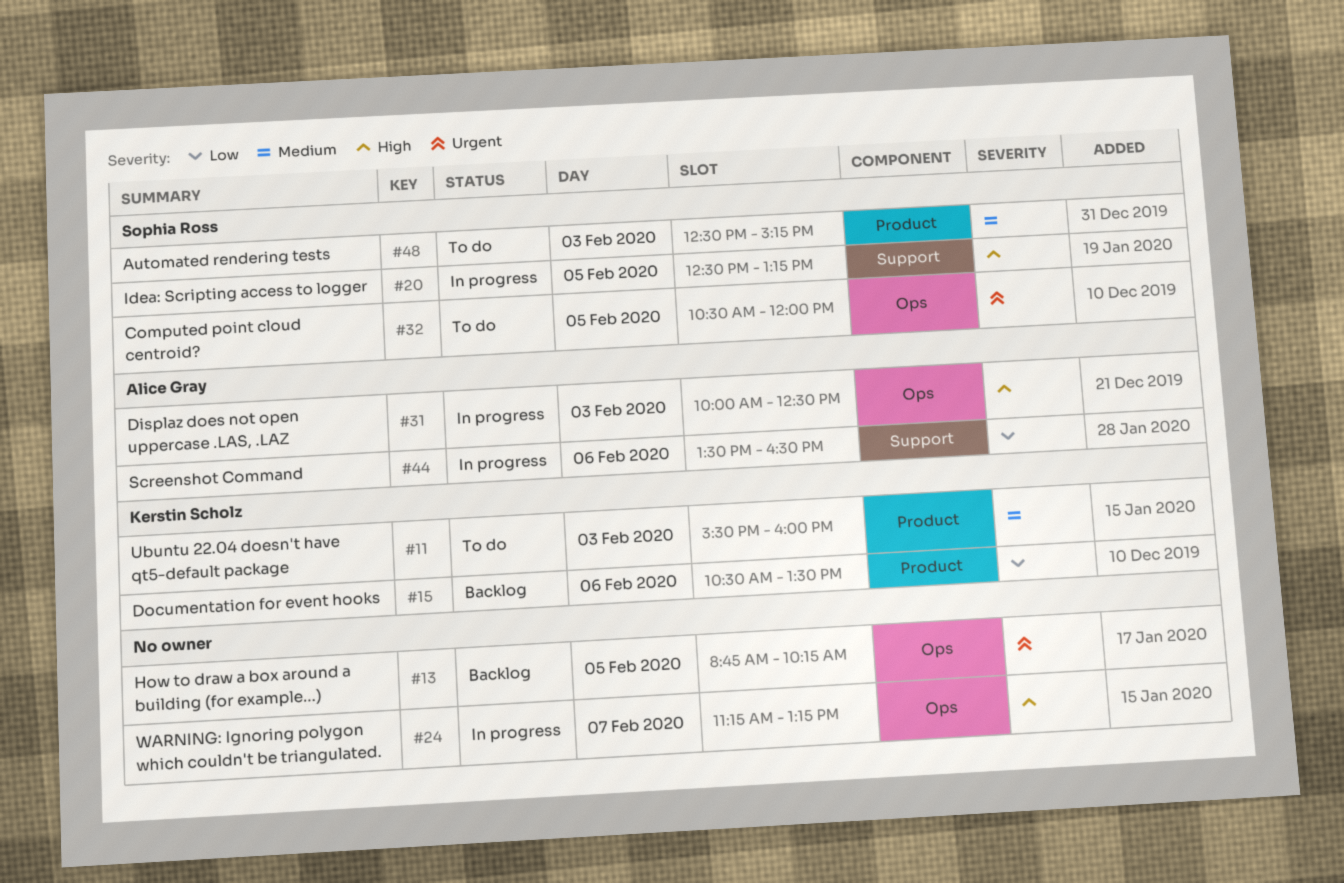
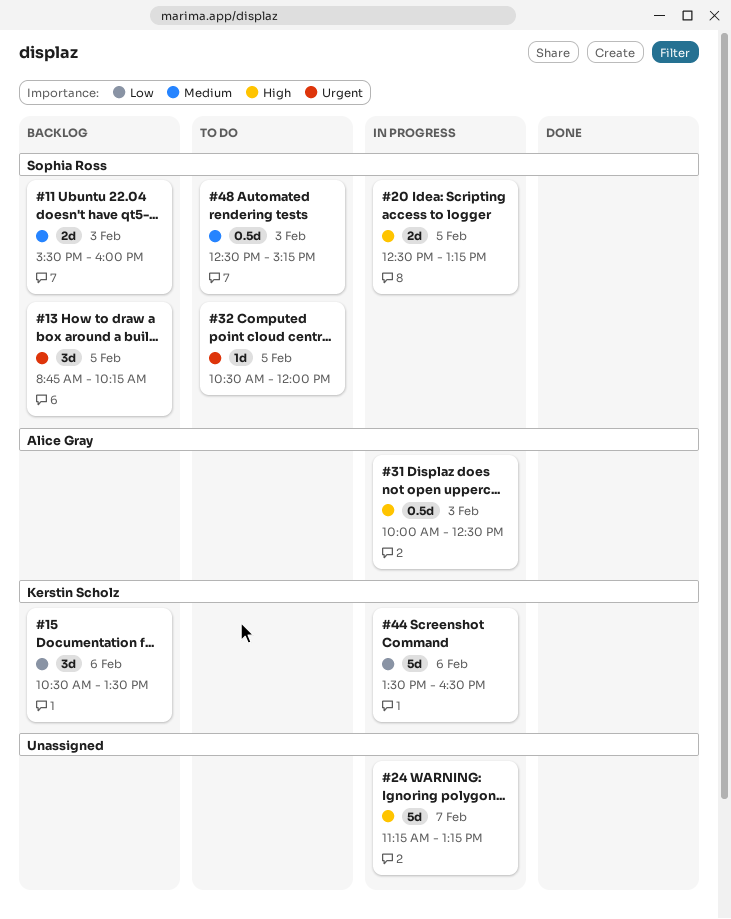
#11, status: To do -> Backlog
#11, owner: Kerstin Scholz -> Sophia Ross
#13, owner: none -> Sophia Ross
#44, owner: Alice Gray -> Kerstin Scholz

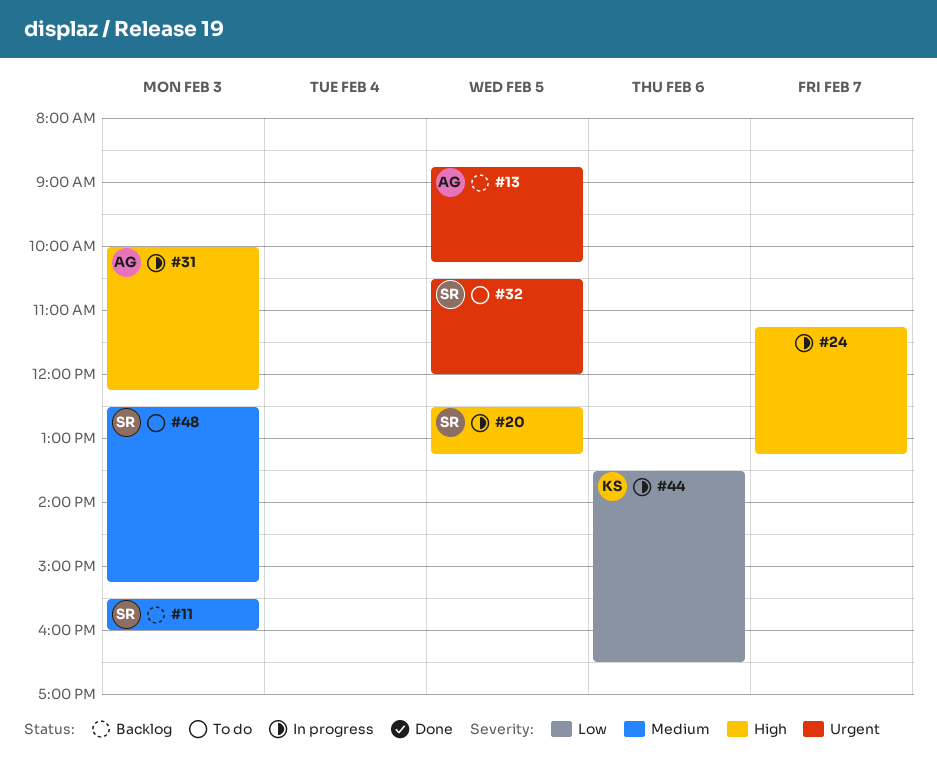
#13, owner: Sophia Ross -> Alice Gray
#15: present -> none
#31, ends: 12:30 -> 12:15

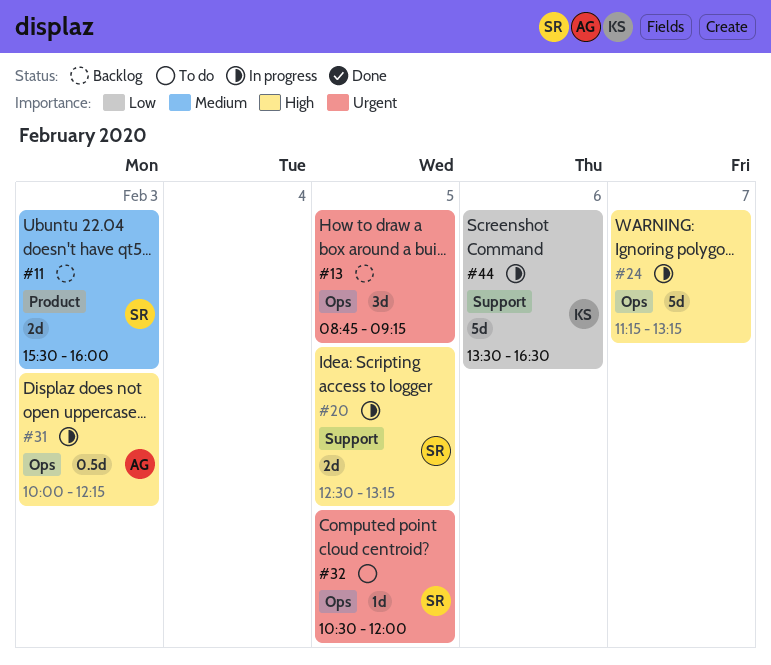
#13, owner: AG -> none
#13, ends: 10:15 -> 09:15
#48: present -> none

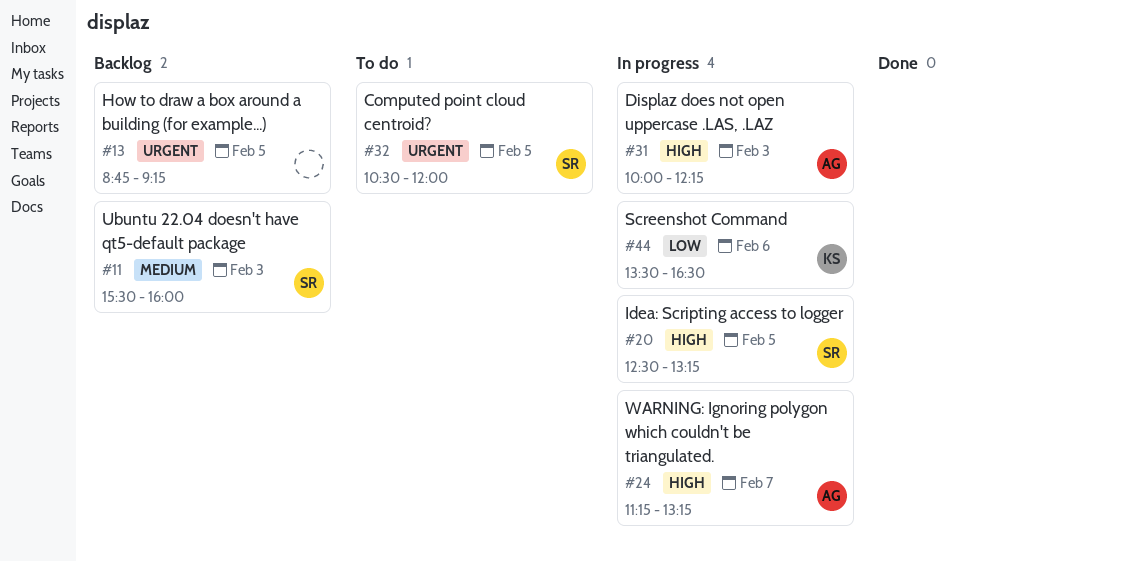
#24, owner: none -> AG

